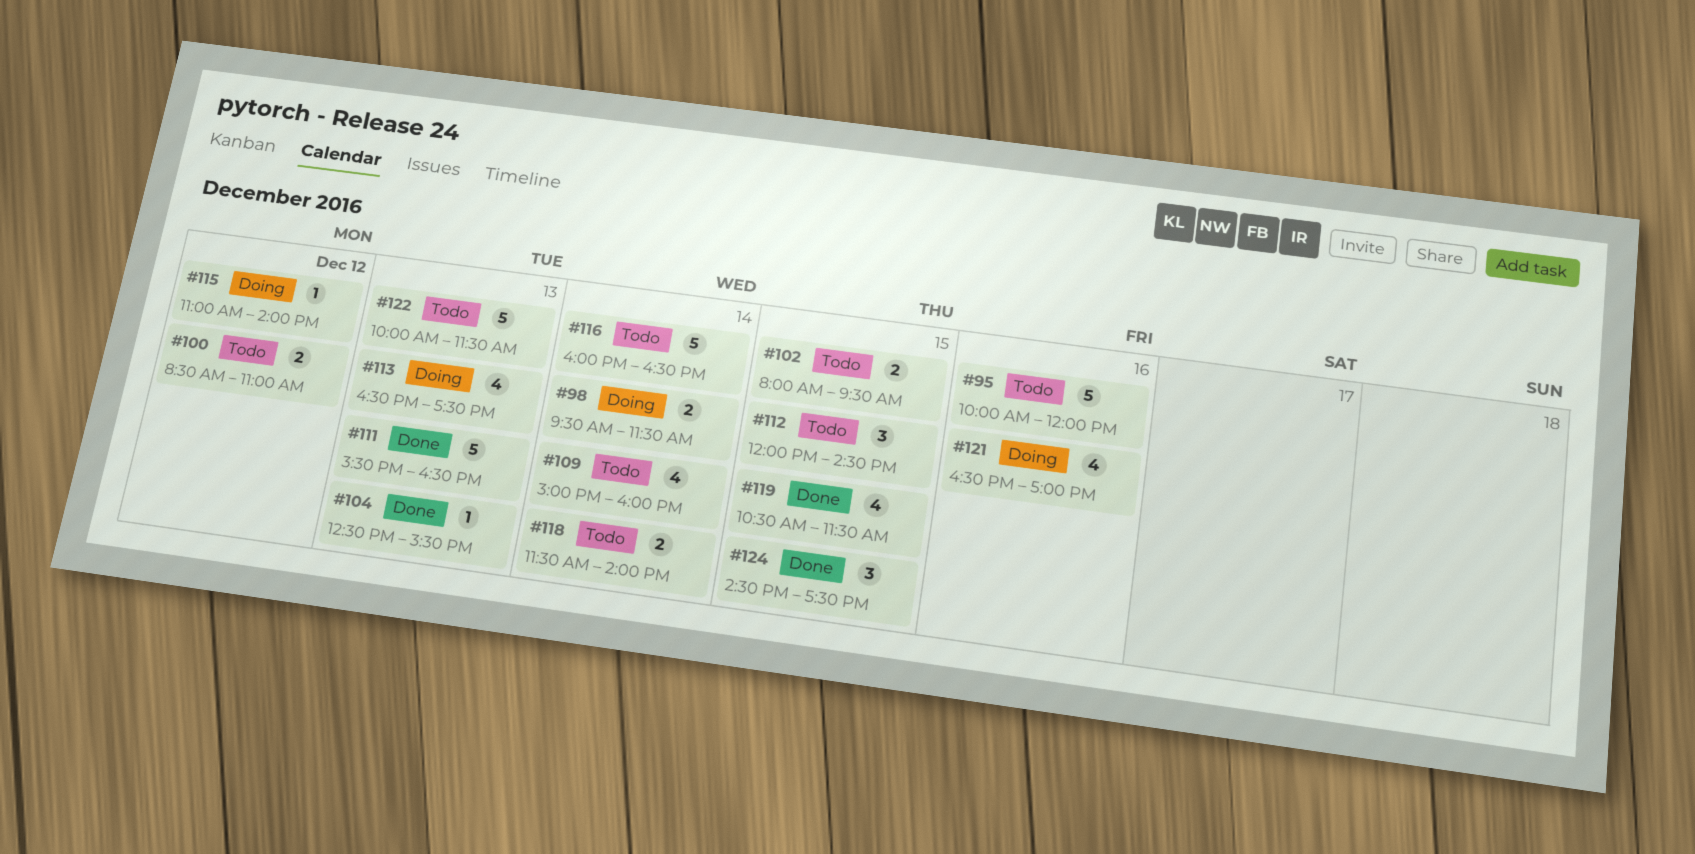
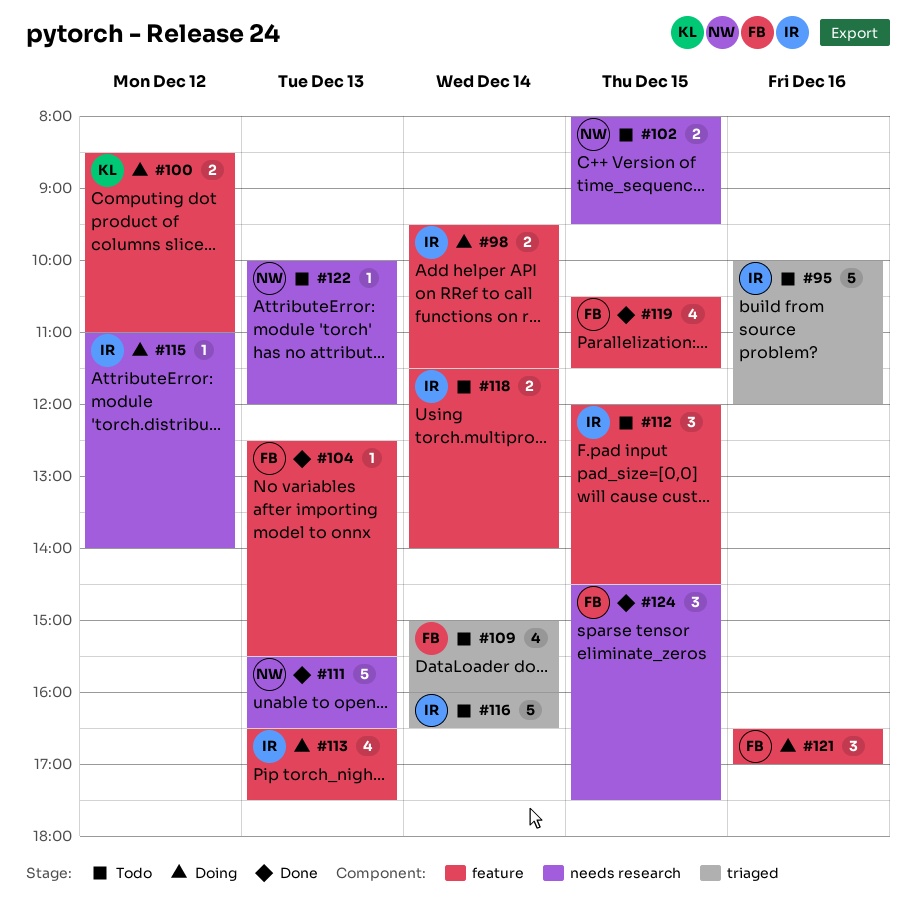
#100, status: Todo -> Doing
#121, estimate: 4 -> 3
#122, estimate: 5 -> 1
#122, ends: 11:30 -> 12:00

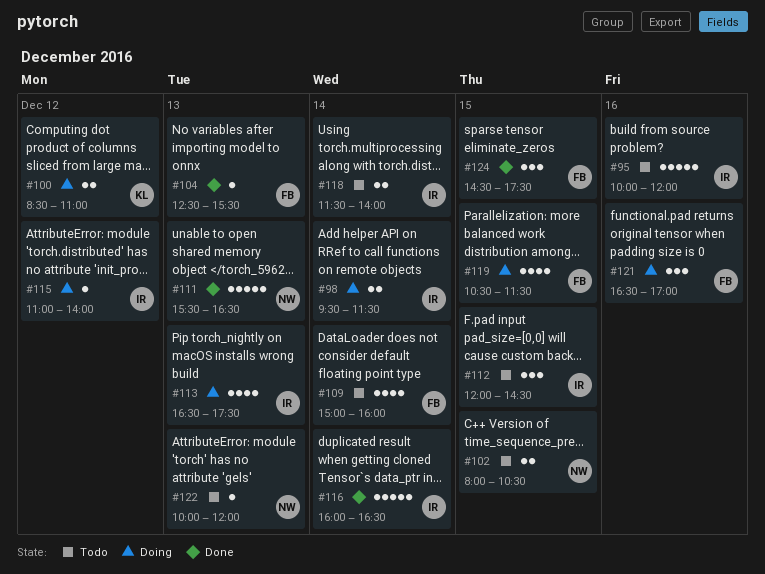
#102, ends: 09:30 -> 10:30
#116, status: Todo -> Done
#119, status: Done -> Doing

